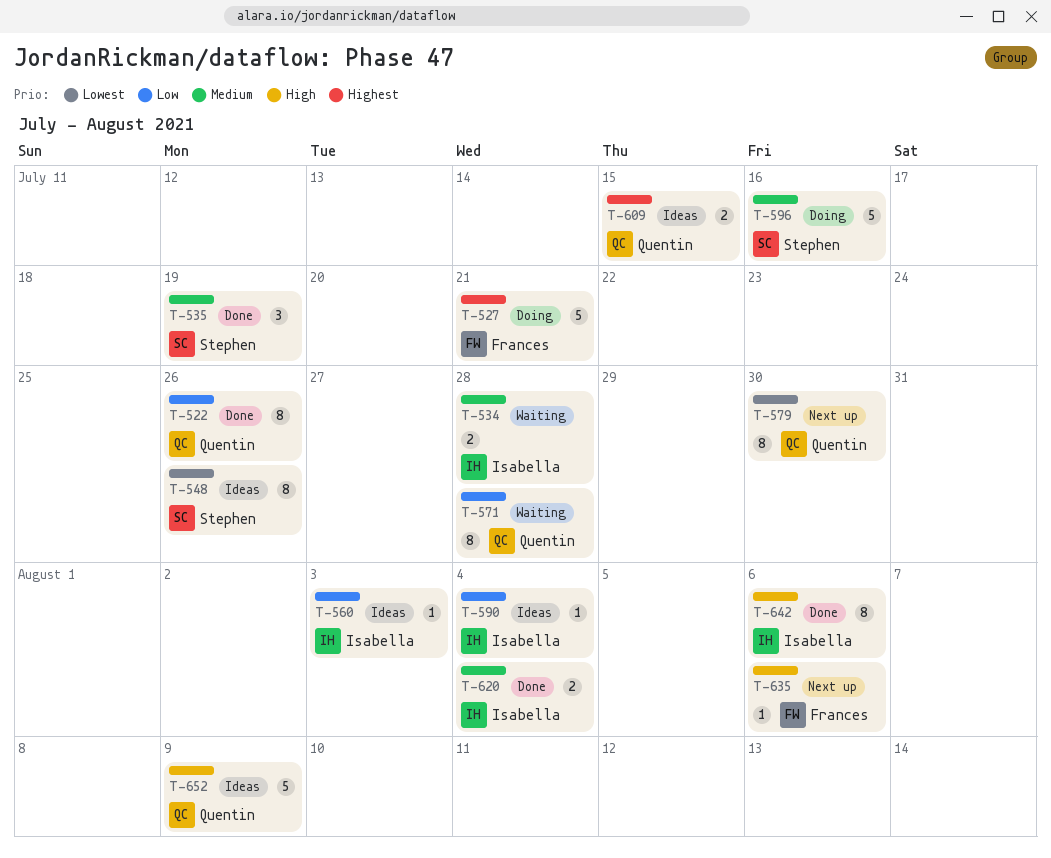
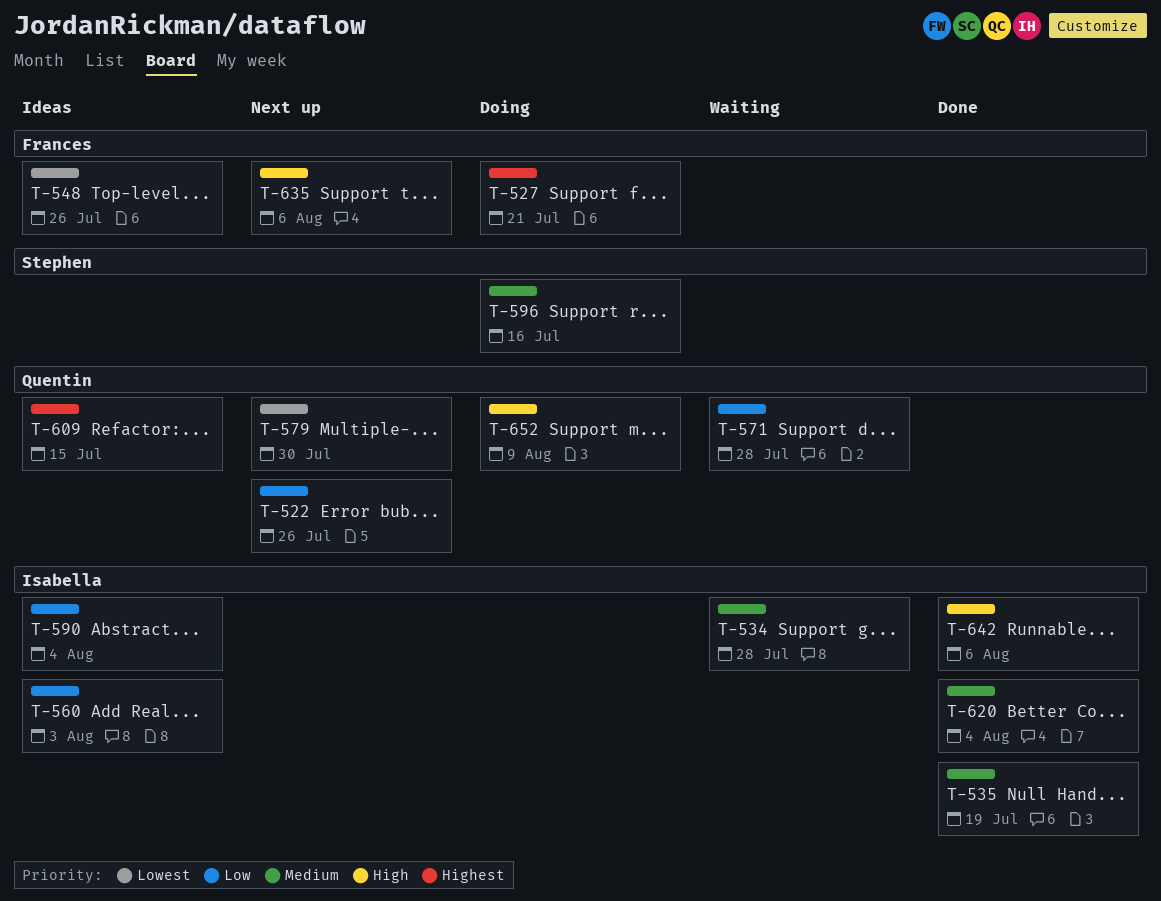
T-522, status: Done -> Next up
T-535, owner: Stephen -> Isabella
T-548, owner: Stephen -> Frances
T-652, status: Ideas -> Doing

